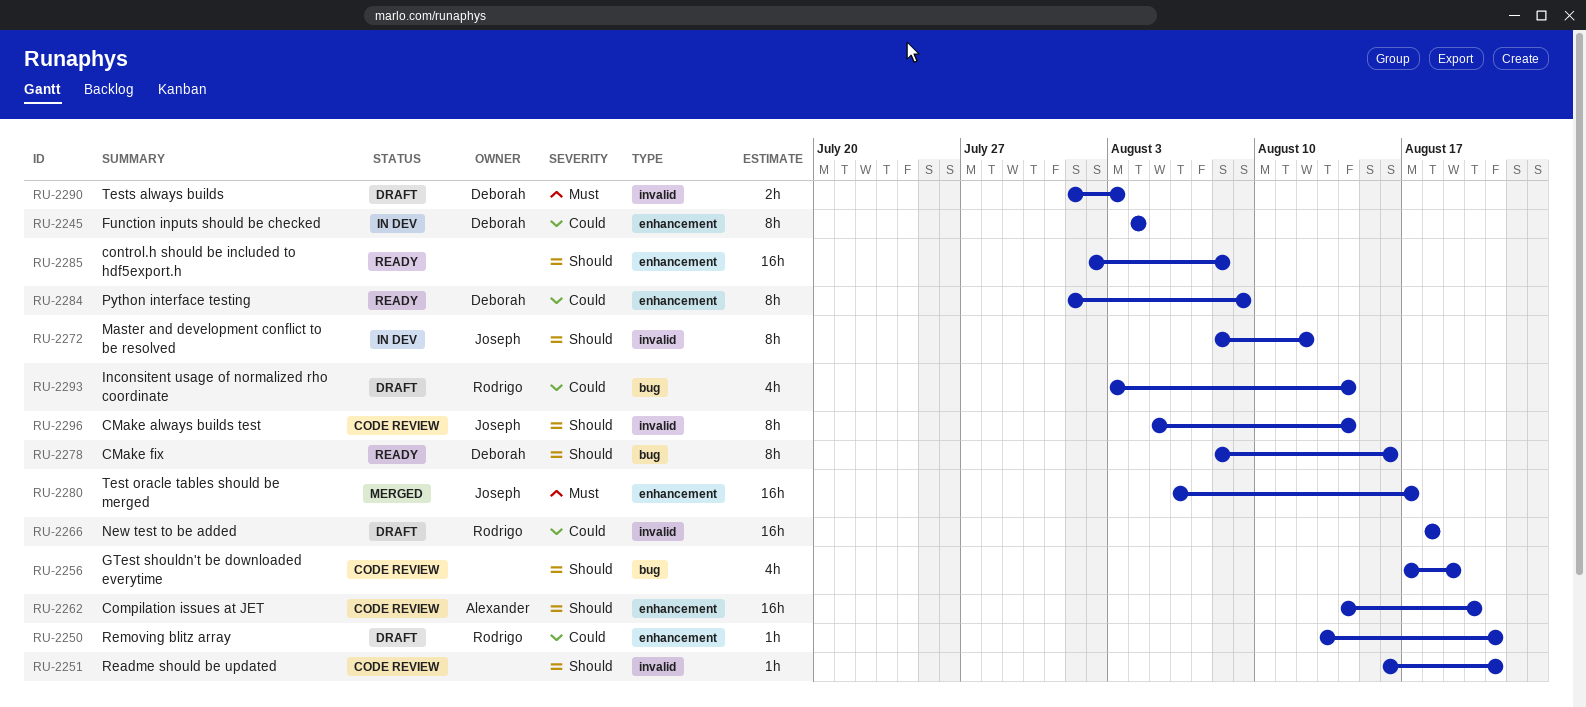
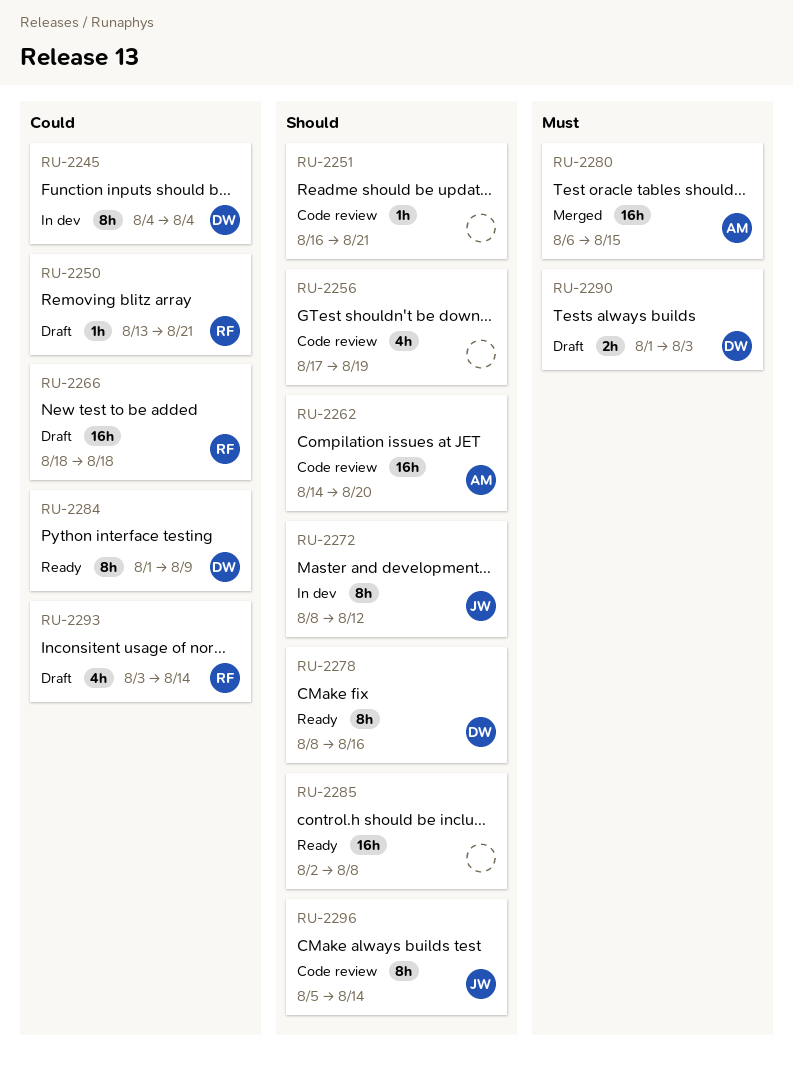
RU-2280, owner: Joseph -> Alexander
RU-2280, due: Aug 17 -> Aug 15

